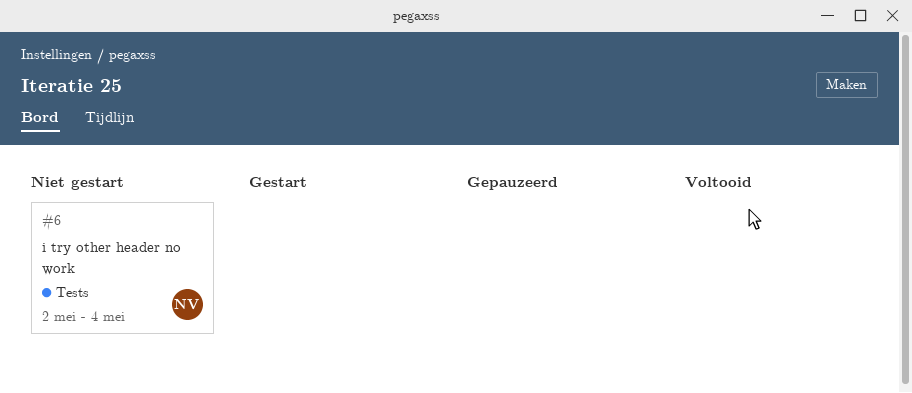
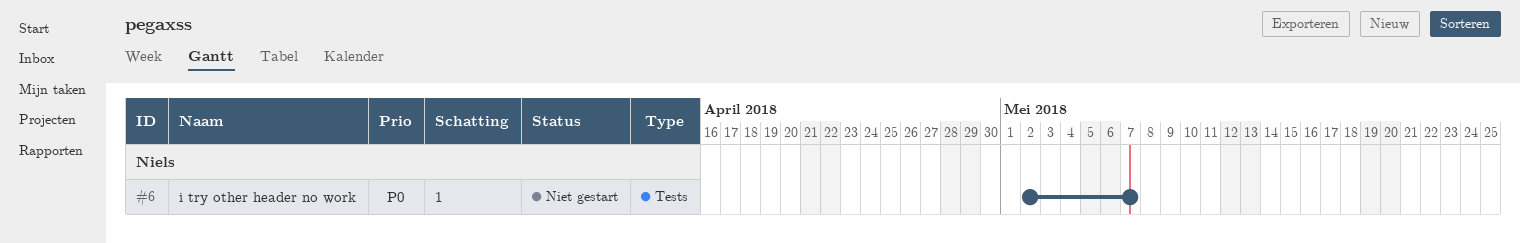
#6, due: May 4 -> May 7

